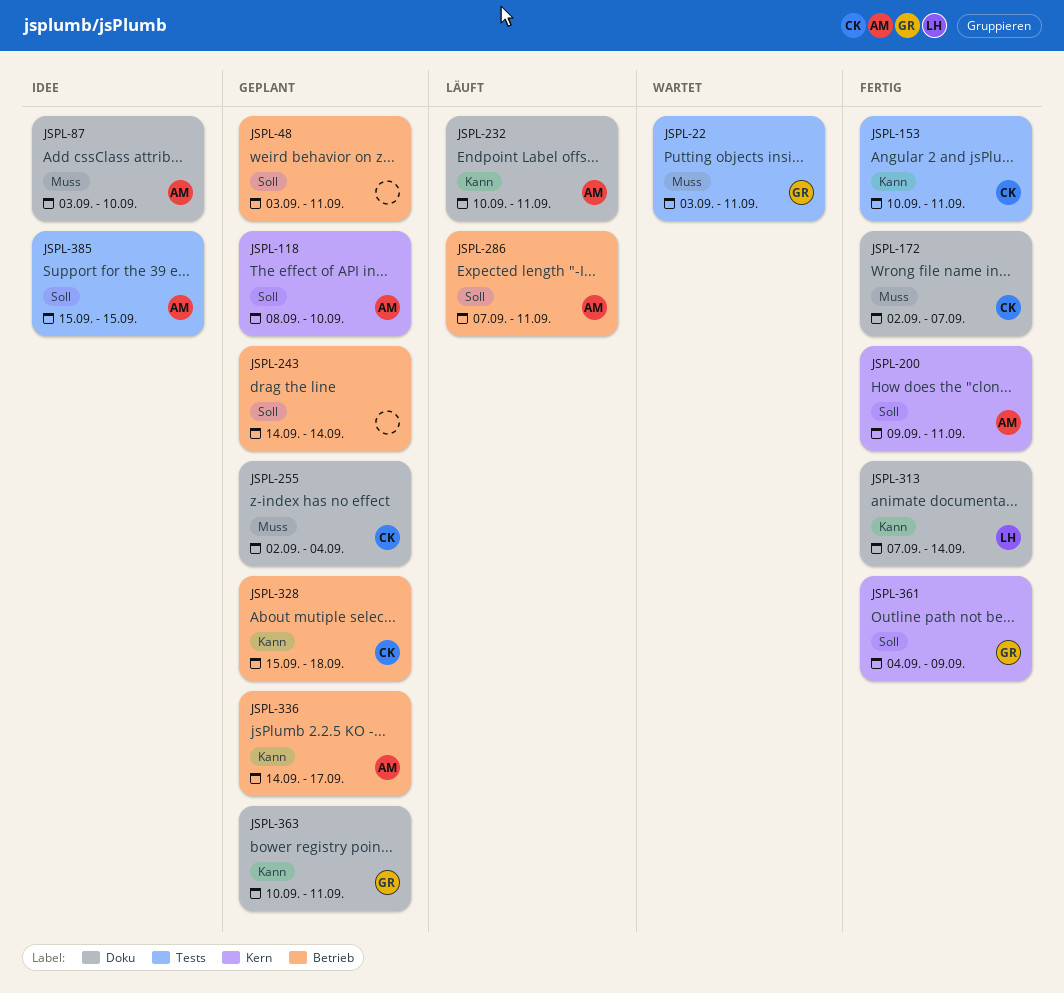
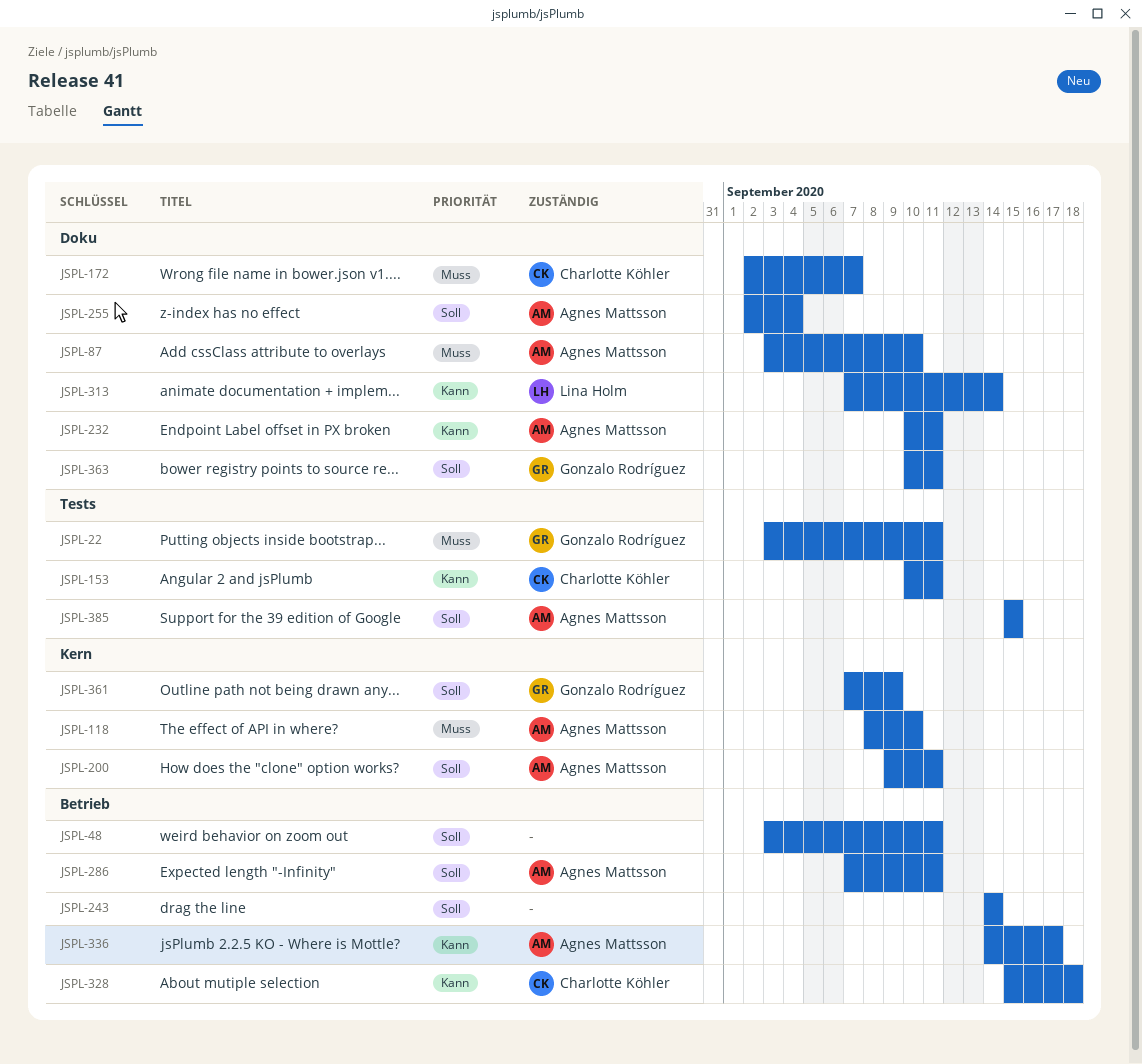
JSPL-118, priority: Soll -> Muss
JSPL-255, owner: Charlotte Köhler -> Agnes Mattsson
JSPL-255, priority: Muss -> Soll
JSPL-361, start: Sep 4 -> Sep 7
JSPL-363, priority: Kann -> Soll

